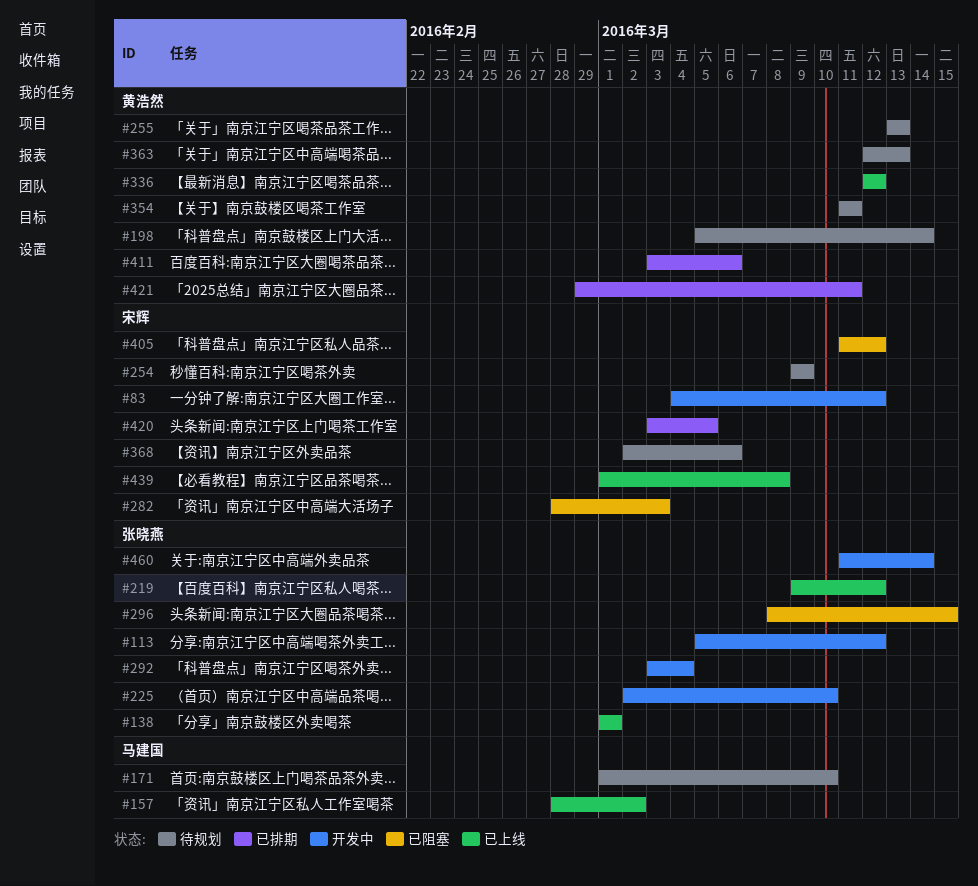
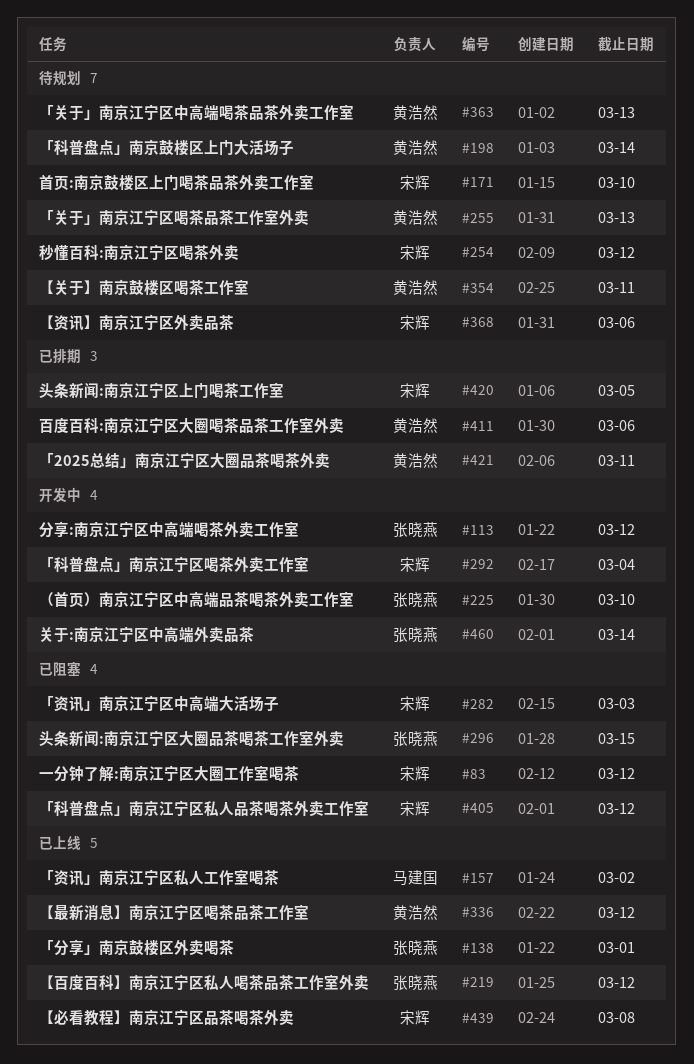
#83, status: 开发中 -> 已阻塞
#171, owner: 马建国 -> 宋辉
#254, due: Mar 9 -> Mar 12
#292, owner: 张晓燕 -> 宋辉

